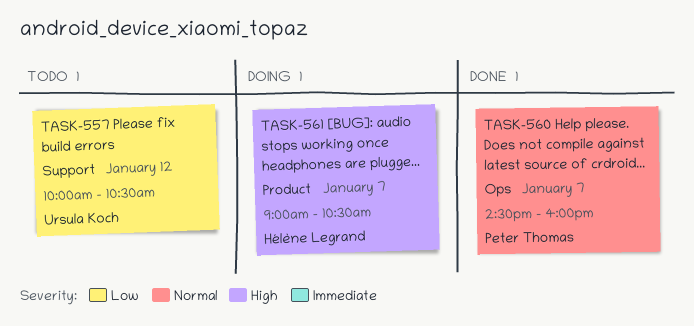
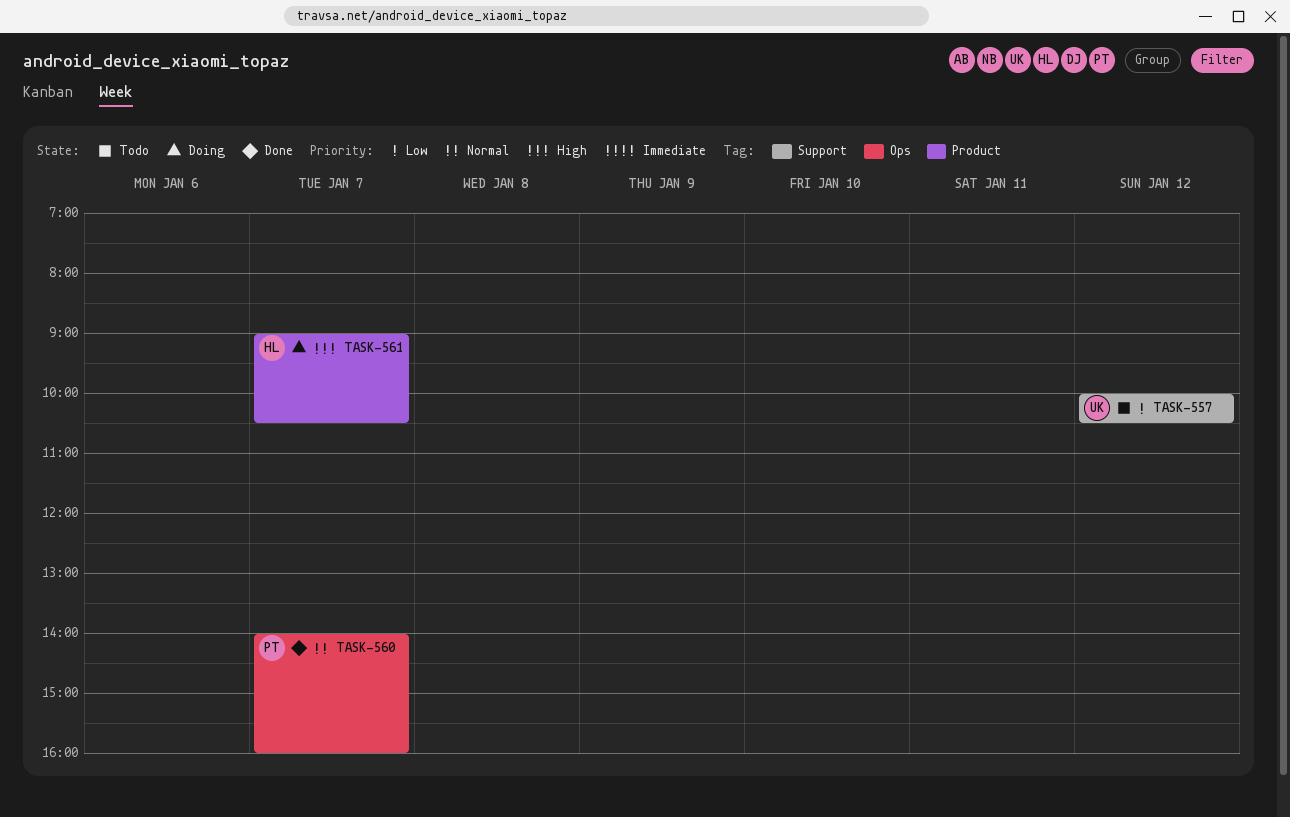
TASK-560, begins: 14:30 -> 14:00

